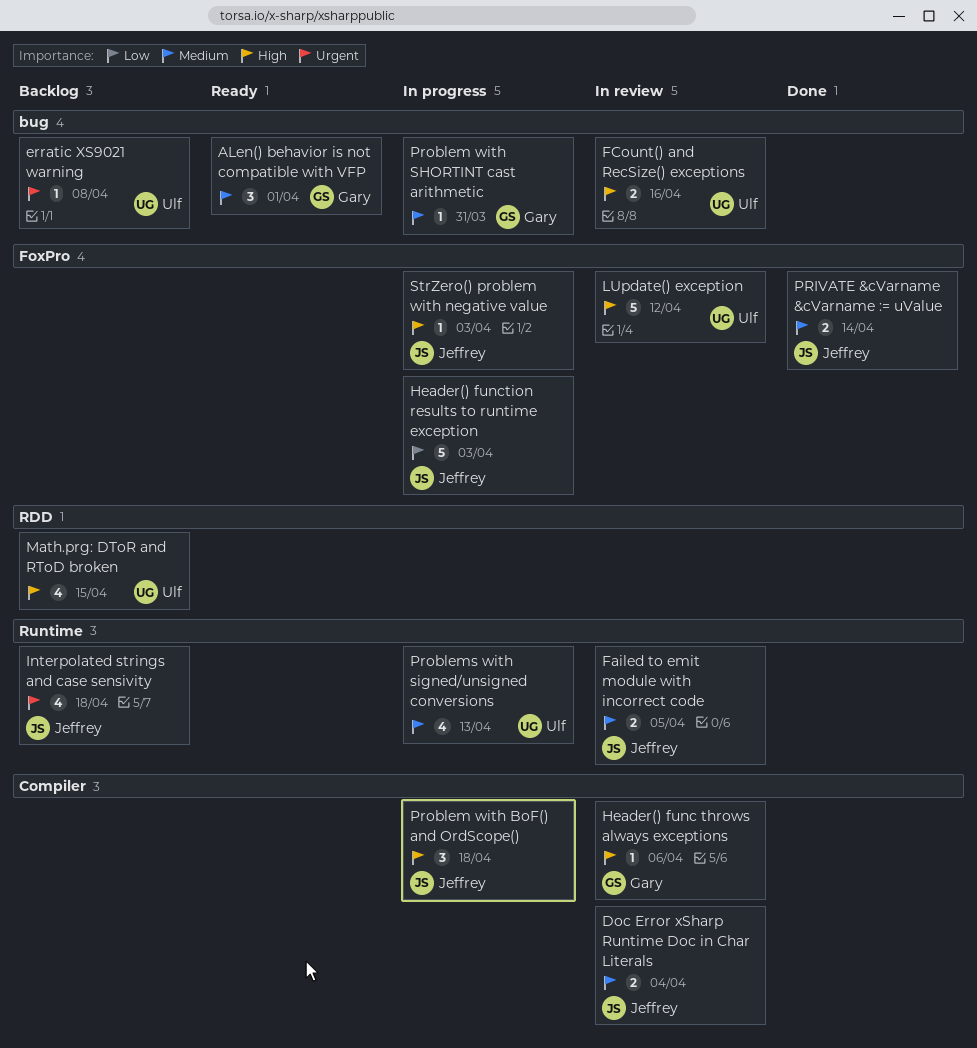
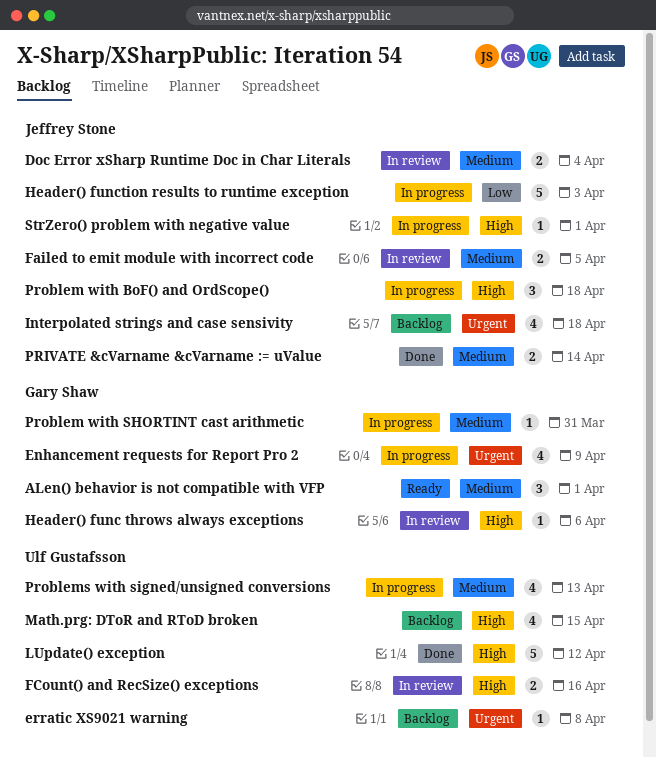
Enhancement requests for Report Pro 2: none -> present
LUpdate() exception, status: In review -> Done
StrZero() problem with negative value, due: Apr 3 -> Apr 1

